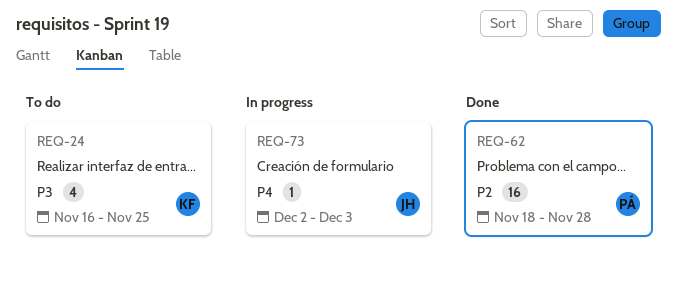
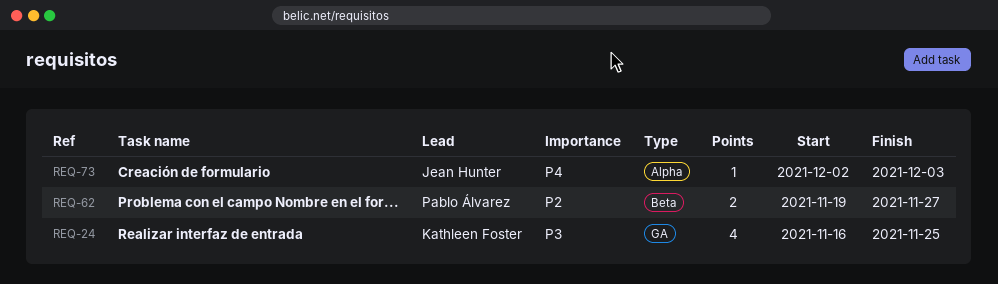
REQ-62, estimate: 16 -> 2
REQ-62, start: Nov 18 -> Nov 19
REQ-62, due: Nov 28 -> Nov 27

